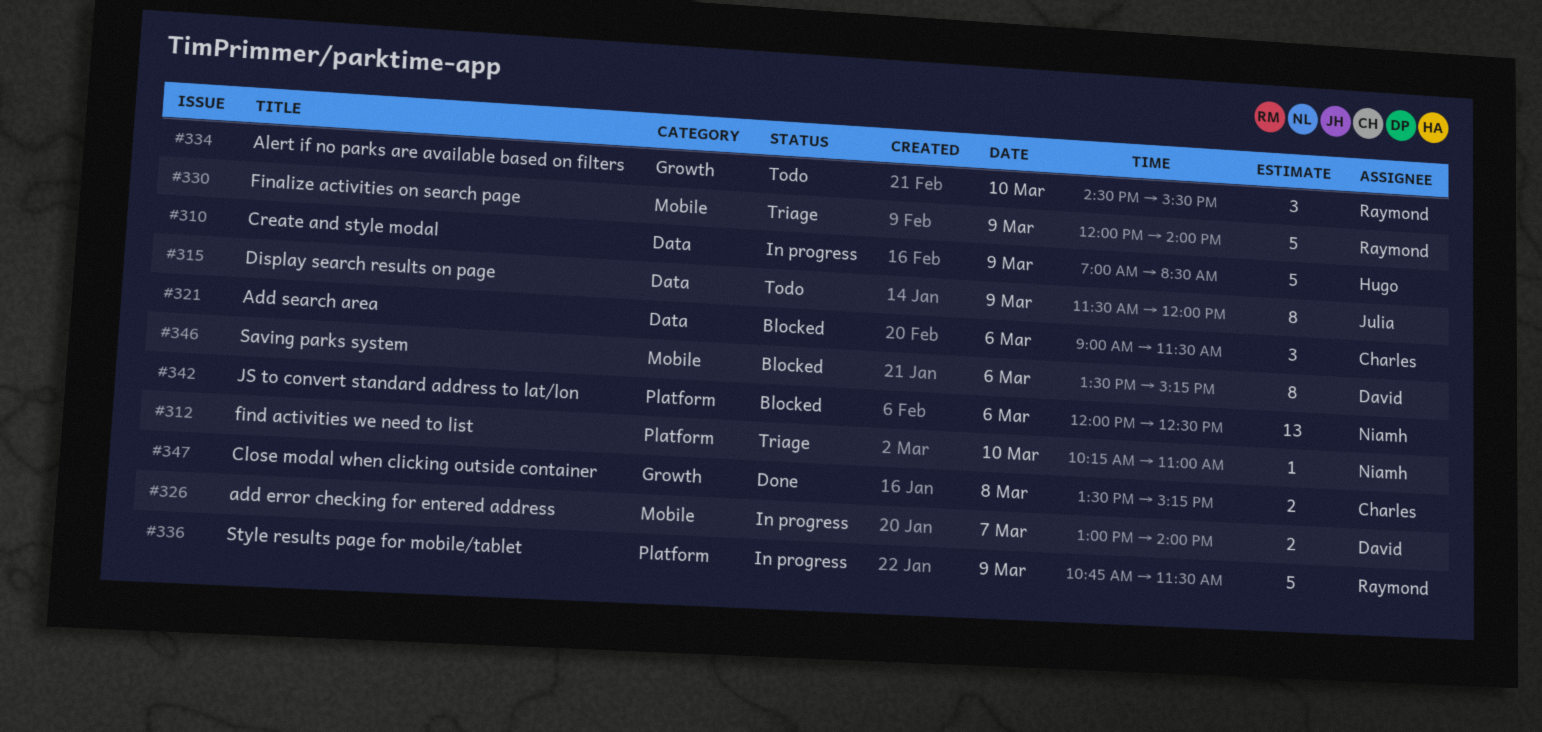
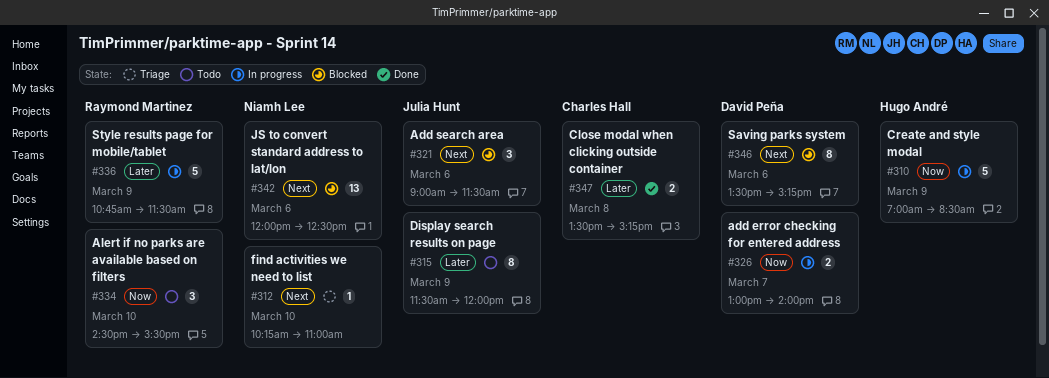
#321, owner: Charles Hall -> Julia Hunt
#330: present -> none

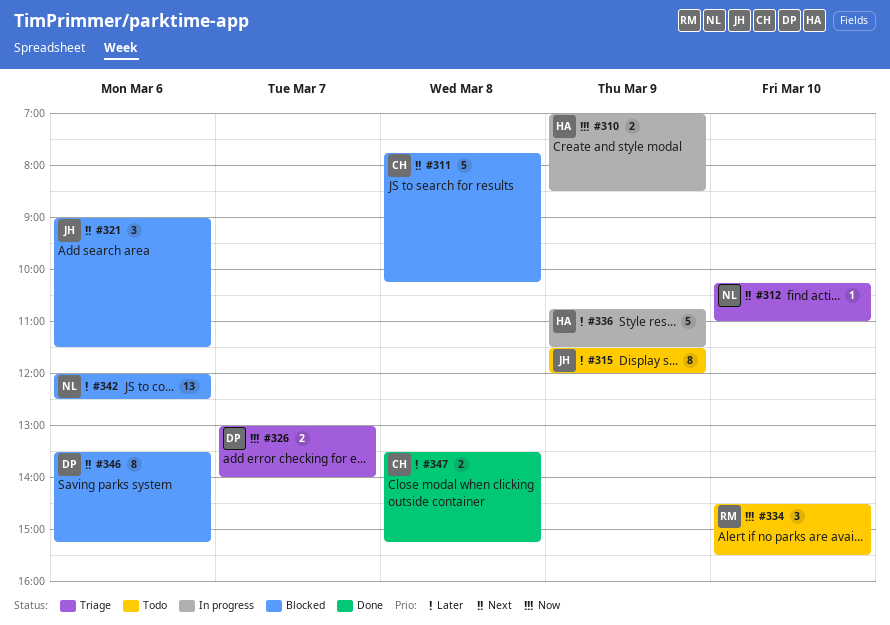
#310, estimate: 5 -> 2
#311: none -> present
#326, status: In progress -> Triage
#336, owner: Raymond Martinez -> Hugo André
#342, priority: Next -> Later

